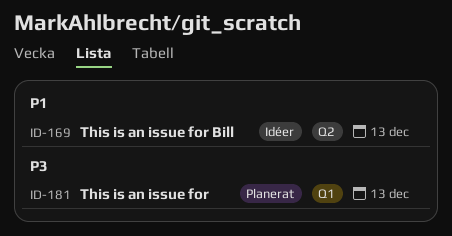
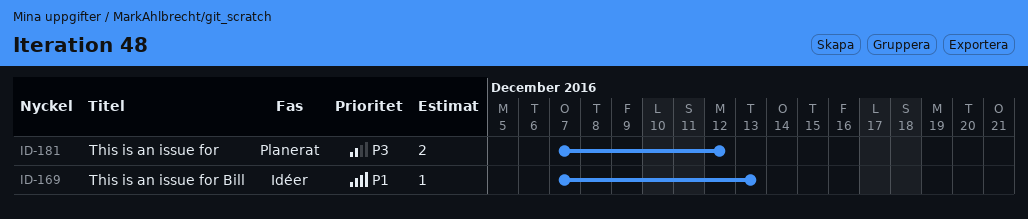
ID-181, due: Dec 13 -> Dec 12

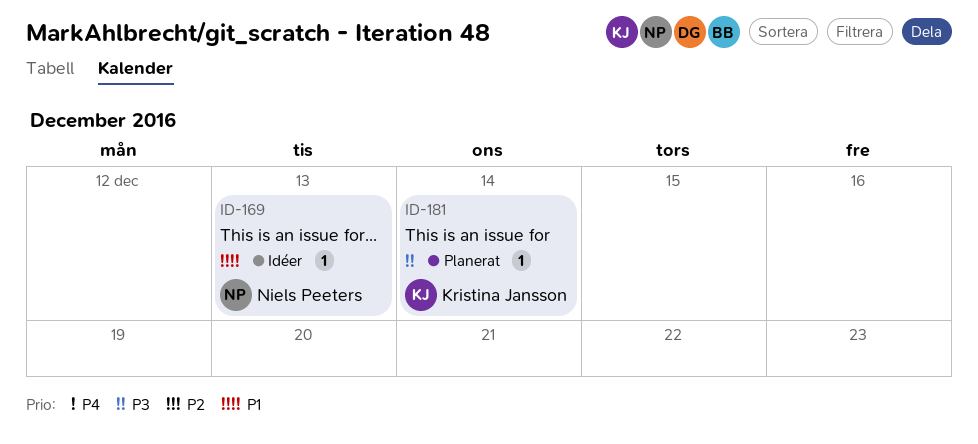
ID-181, estimate: 2 -> 1
ID-181, due: Dec 12 -> Dec 14

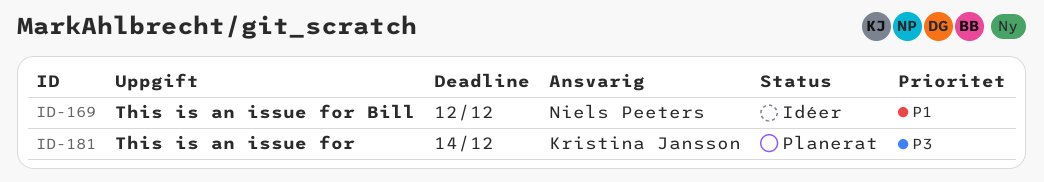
ID-169, due: Dec 13 -> Dec 12

